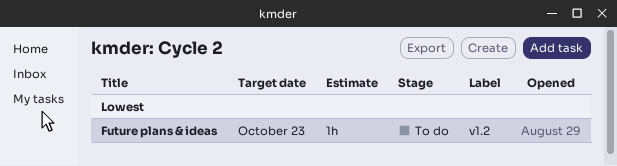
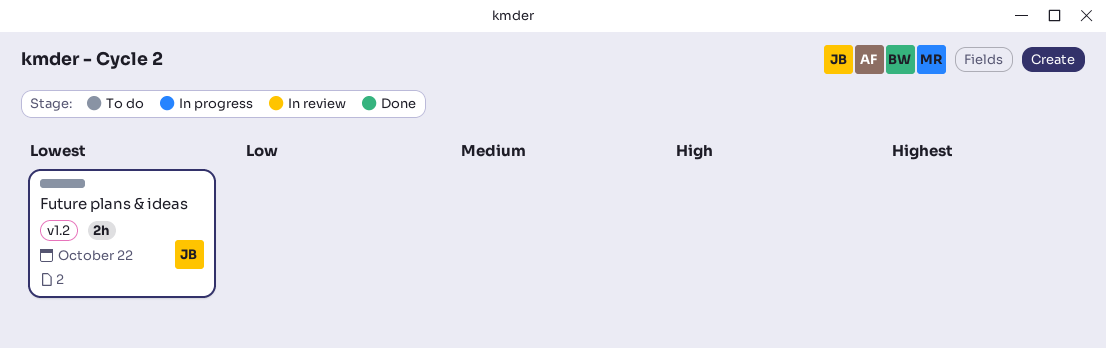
Future plans & ideas, estimate: 1h -> 2h
Future plans & ideas, due: Oct 23 -> Oct 22

